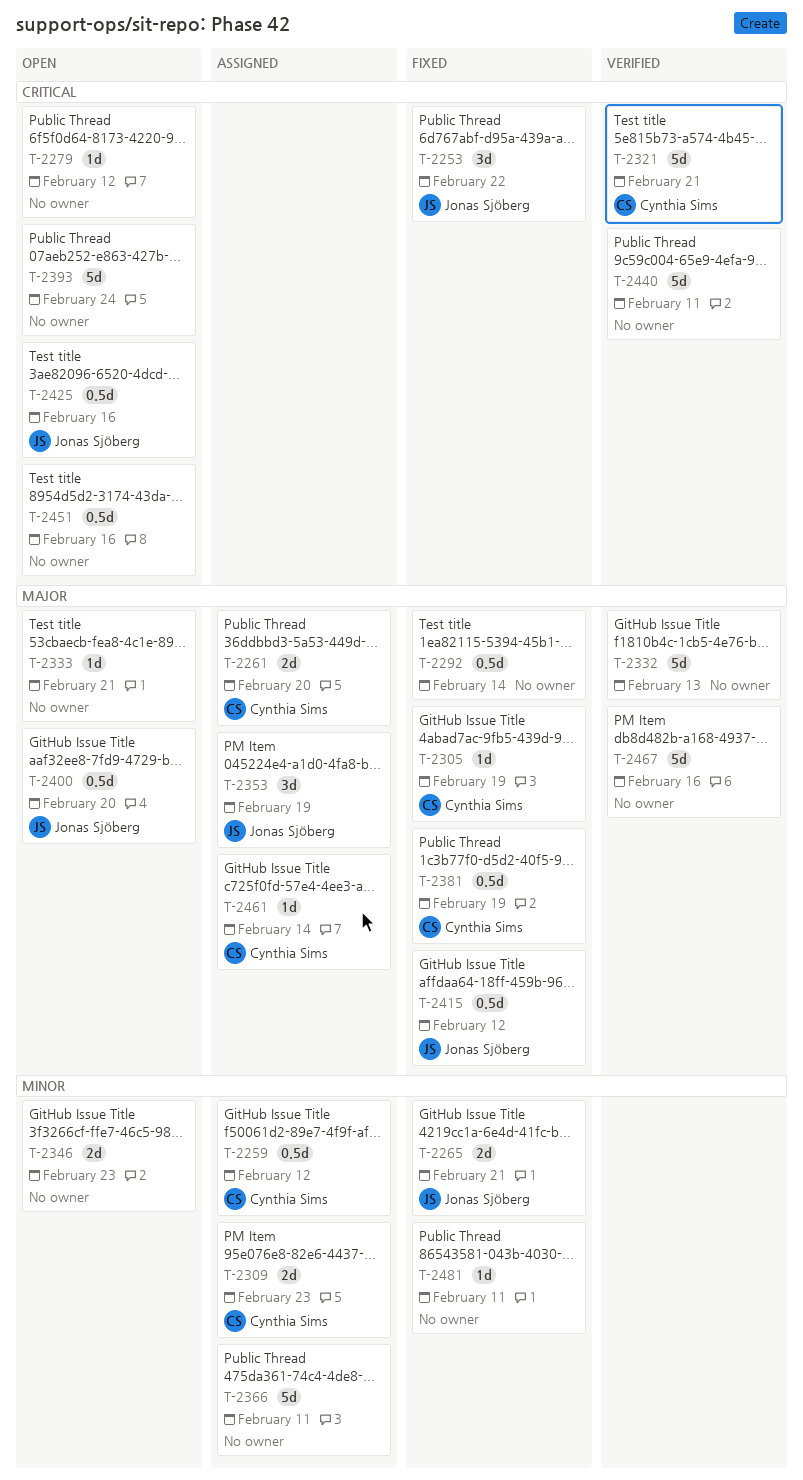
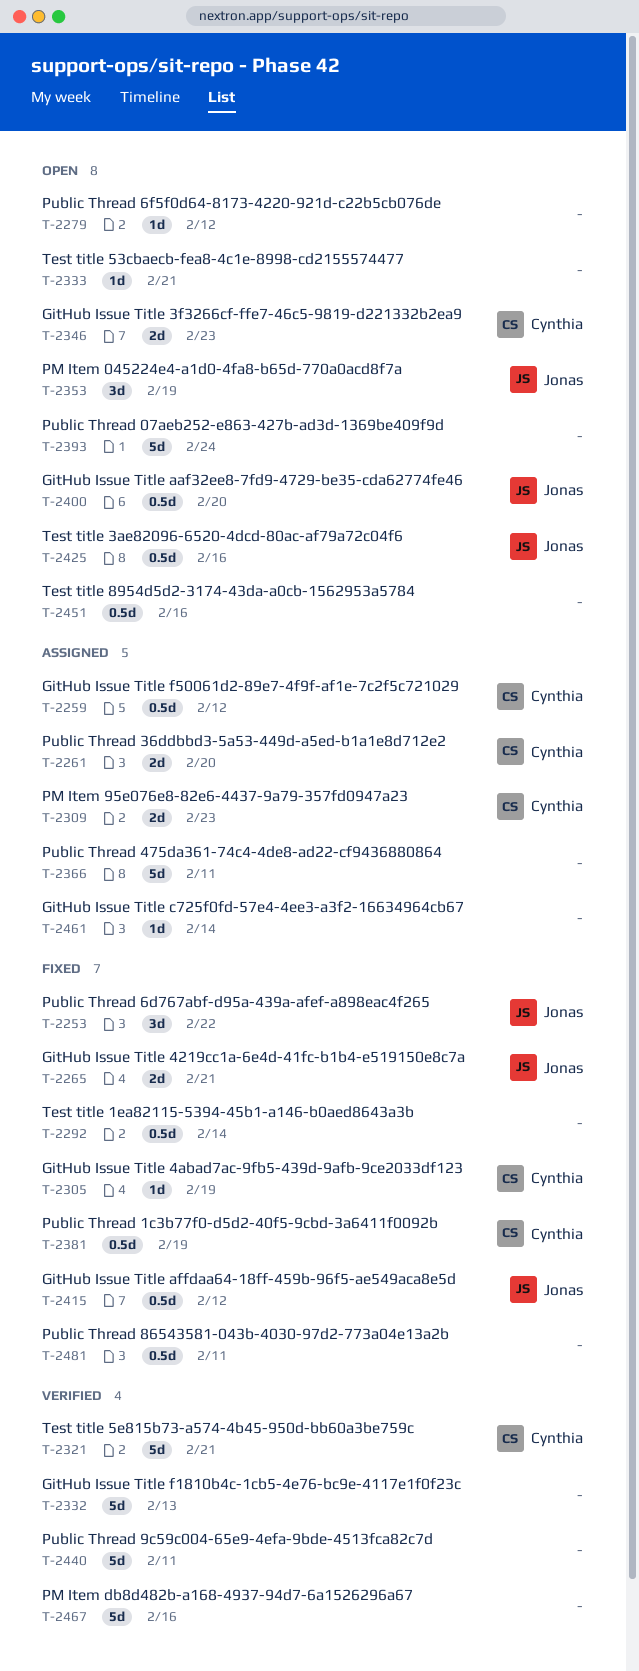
T-2346, owner: none -> Cynthia Sims
T-2353, status: Assigned -> Open
T-2461, owner: Cynthia Sims -> none
T-2481, estimate: 1d -> 0.5d

